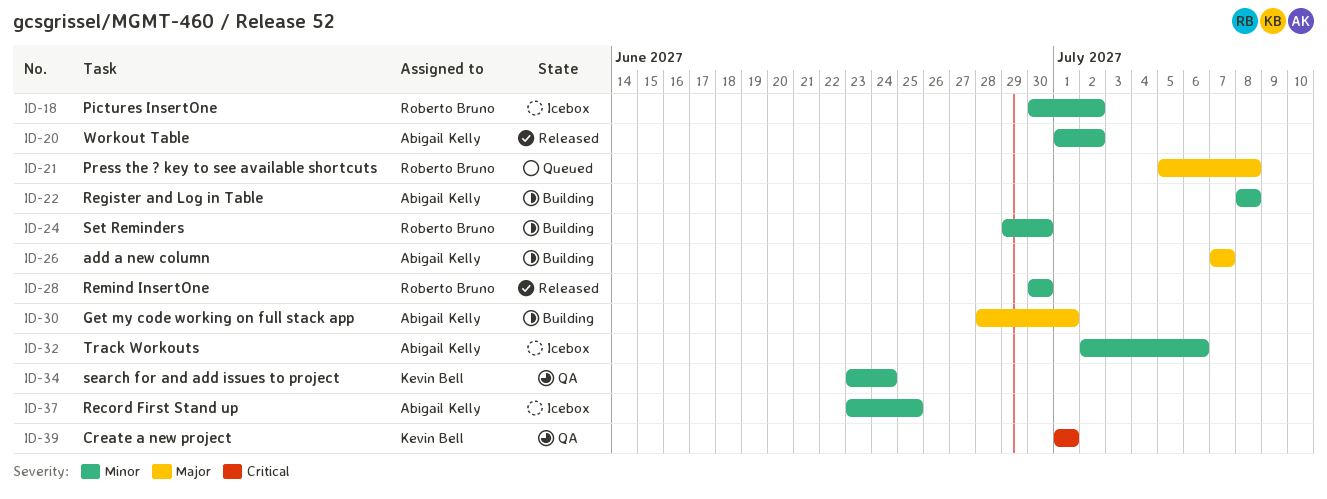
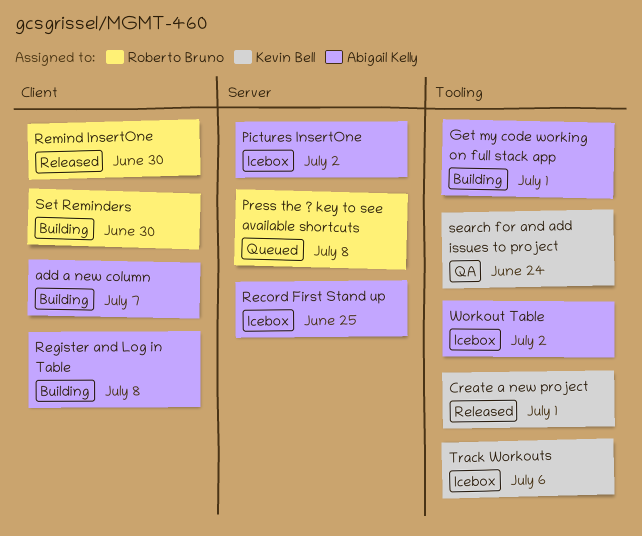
Create a new project, status: QA -> Released
Pictures InsertOne, owner: Roberto Bruno -> Abigail Kelly
Track Workouts, owner: Abigail Kelly -> Kevin Bell
Workout Table, status: Released -> Icebox

